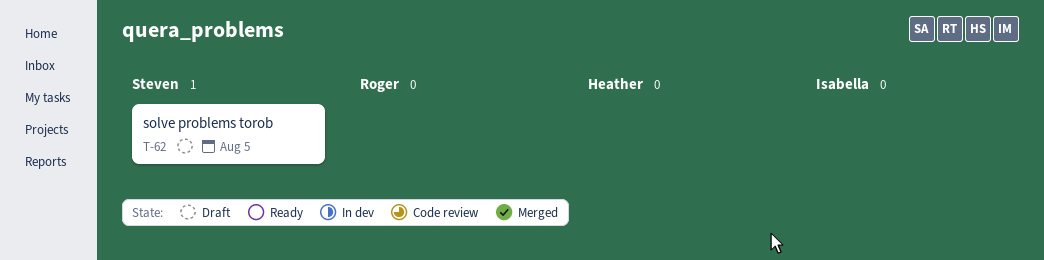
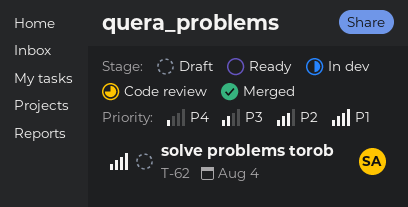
T-62, due: Aug 5 -> Aug 4

